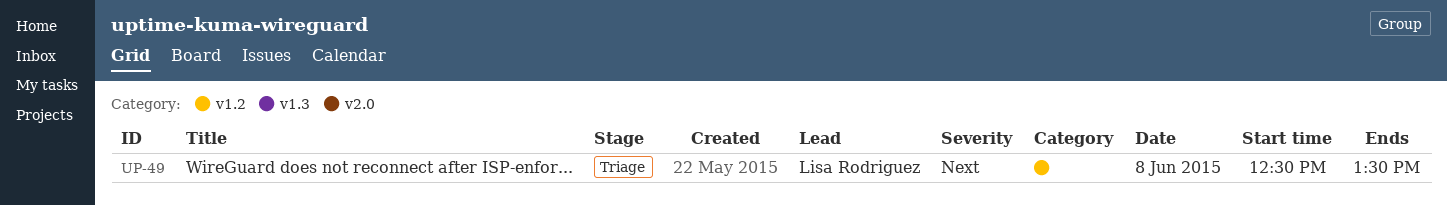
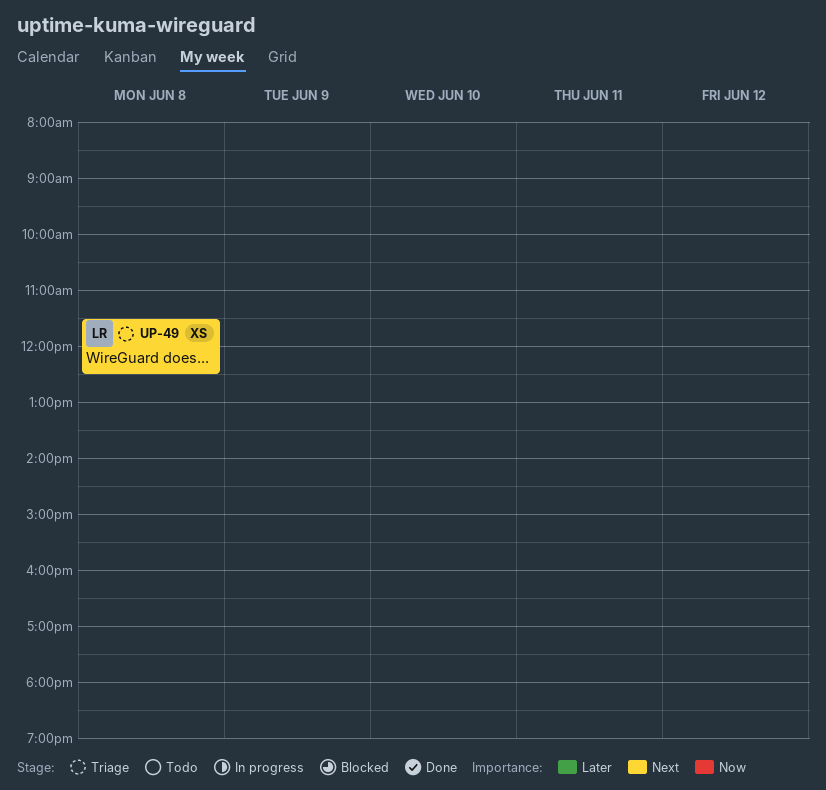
UP-49, begins: 12:30 -> 11:30
UP-49, ends: 13:30 -> 12:30

